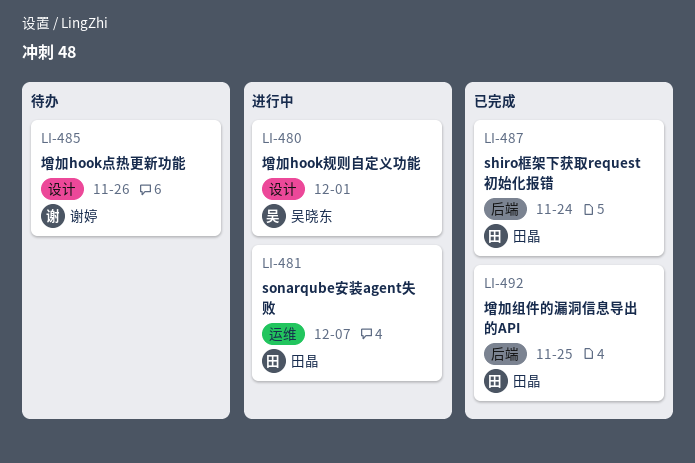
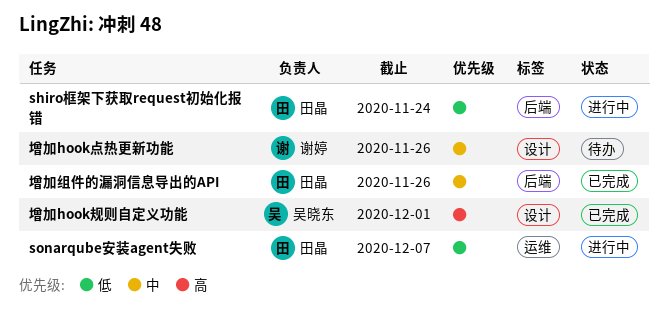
shiro框架下获取request初始化报错, status: 已完成 -> 进行中
增加hook规则自定义功能, status: 进行中 -> 已完成
增加组件的漏洞信息导出的API, due: Nov 25 -> Nov 26

